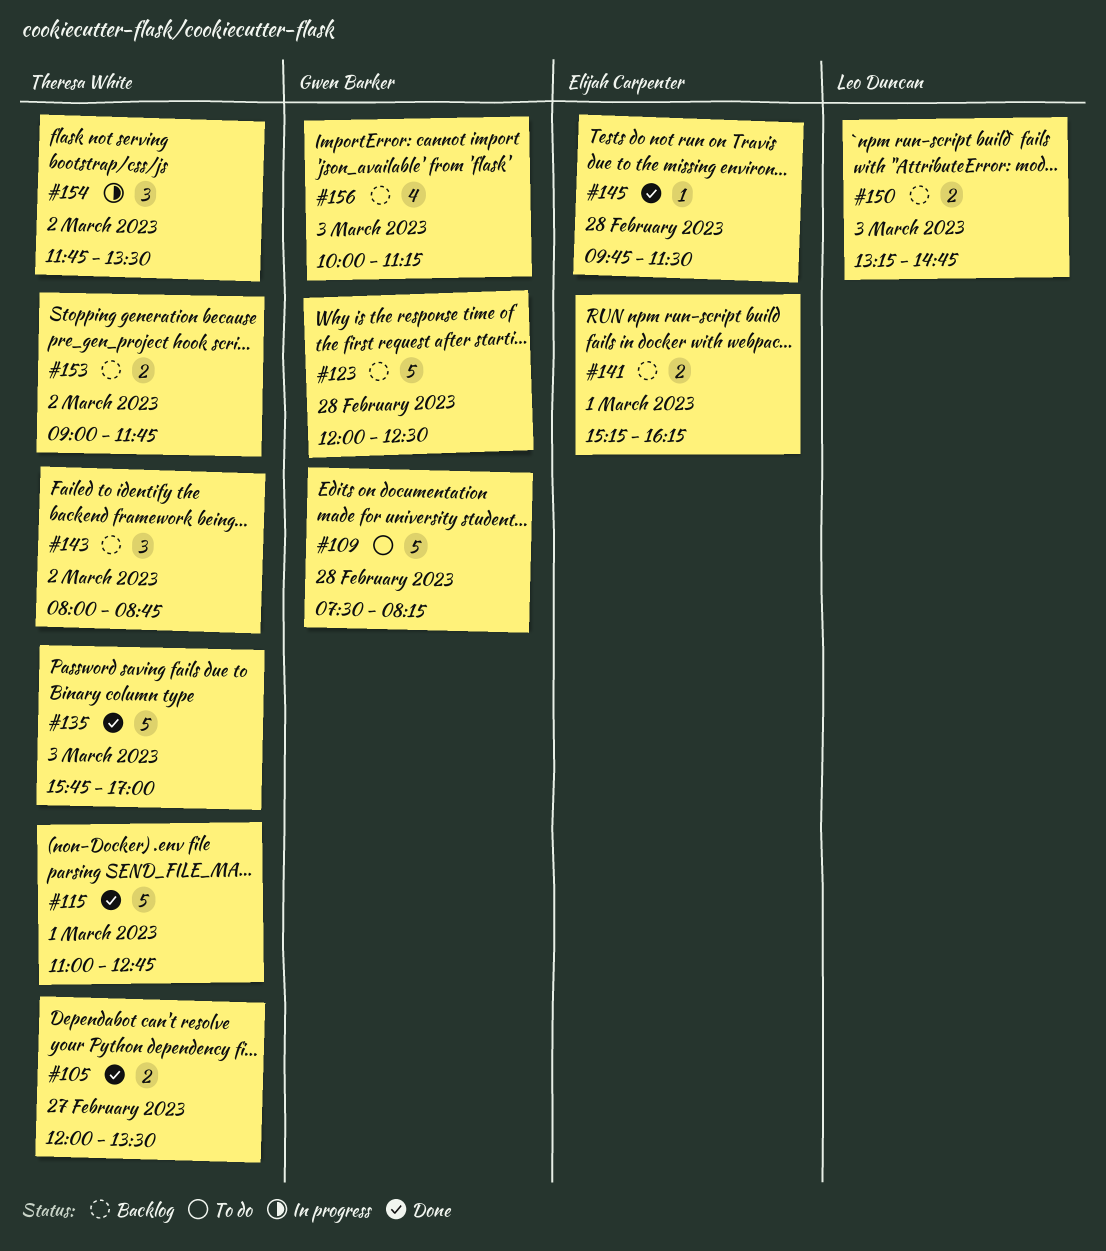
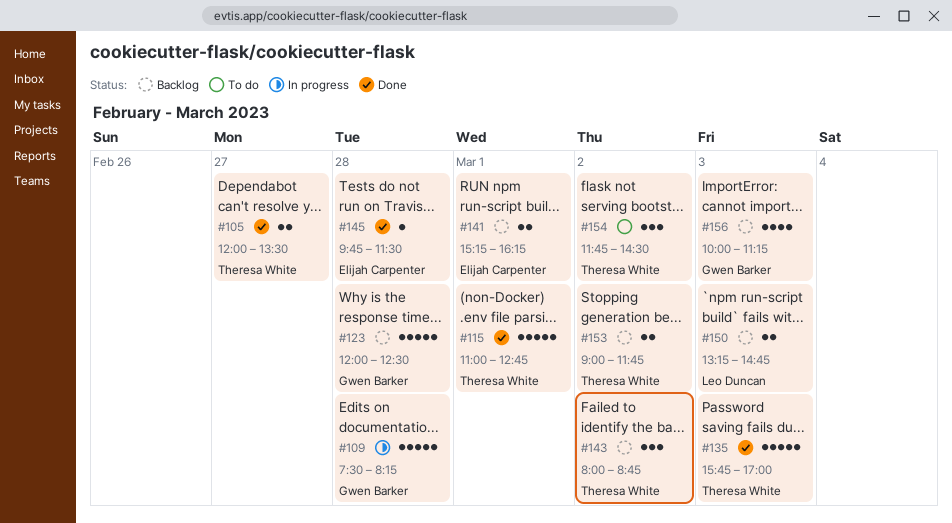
#109, status: To do -> In progress
#154, status: In progress -> To do
#154, ends: 13:30 -> 14:30

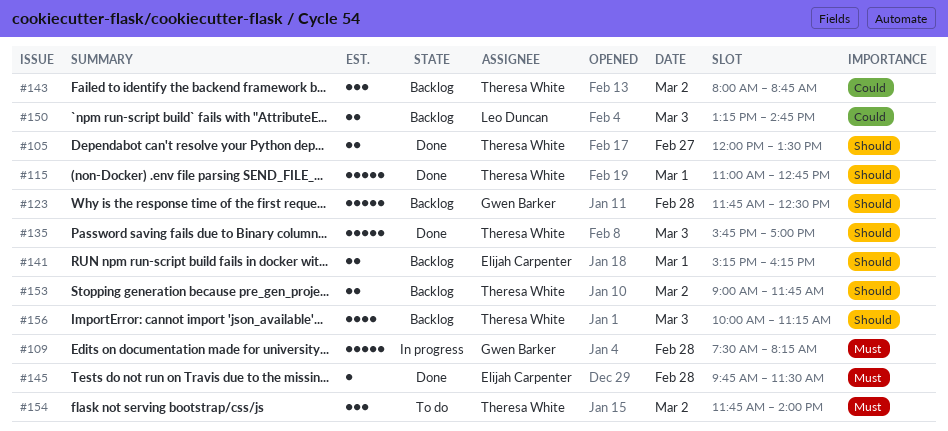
#123, begins: 12:00 -> 11:45
#154, ends: 14:30 -> 14:00
#156, owner: Gwen Barker -> Theresa White

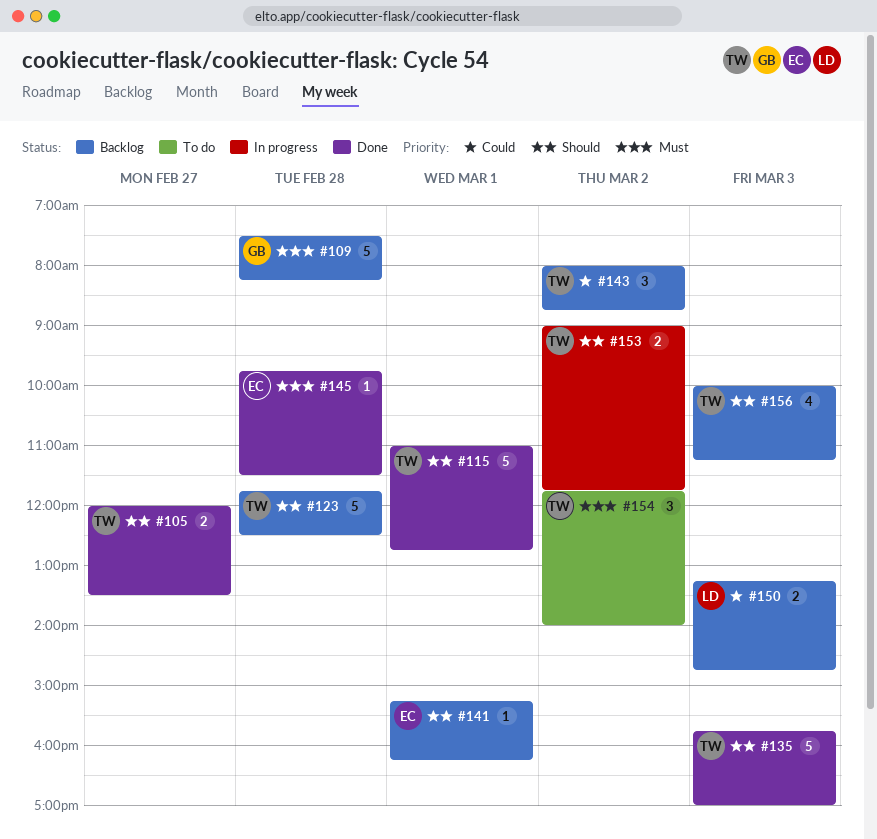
#109, status: In progress -> Backlog
#123, owner: Gwen Barker -> Theresa White
#141, estimate: 2 -> 1
#153, status: Backlog -> In progress

